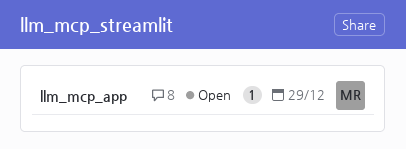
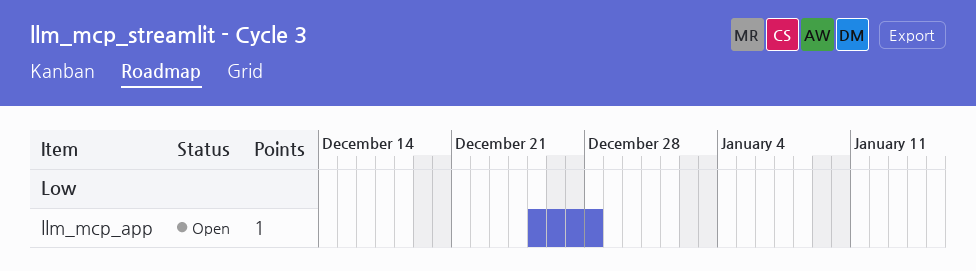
llm_mcp_app, due: Dec 29 -> Dec 28

